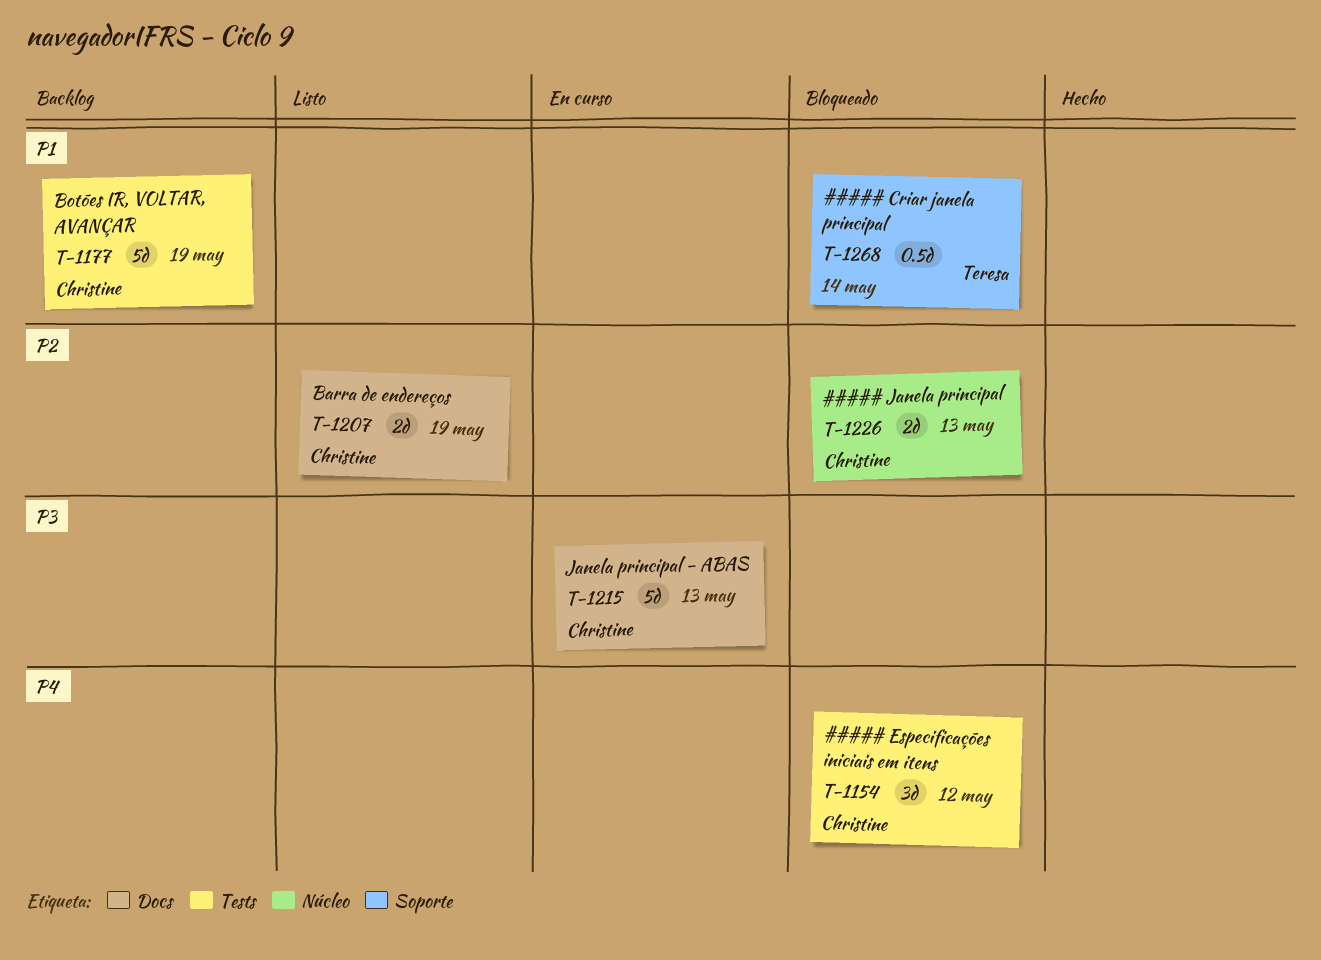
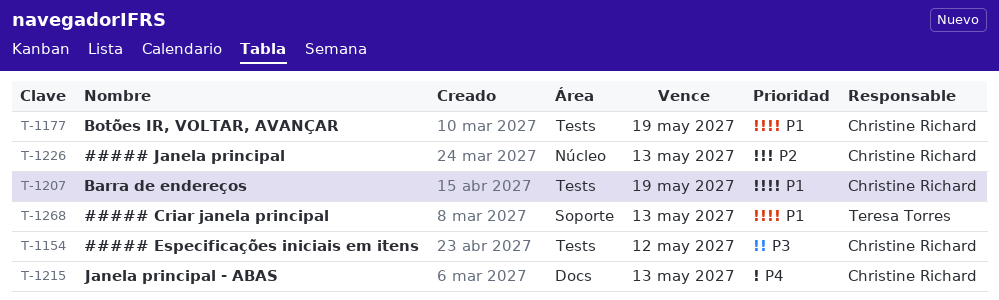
T-1154, priority: P4 -> P3
T-1207, priority: P2 -> P1
T-1207, label: Docs -> Tests
T-1215, priority: P3 -> P4
T-1268, due: May 14 -> May 13

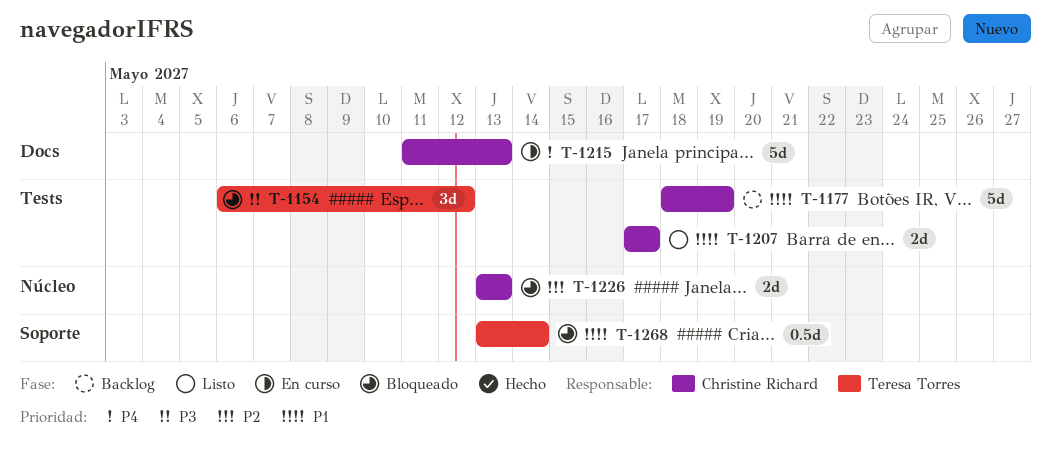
T-1154, owner: Christine Richard -> Teresa Torres
T-1207, due: May 19 -> May 17
T-1268, due: May 13 -> May 14

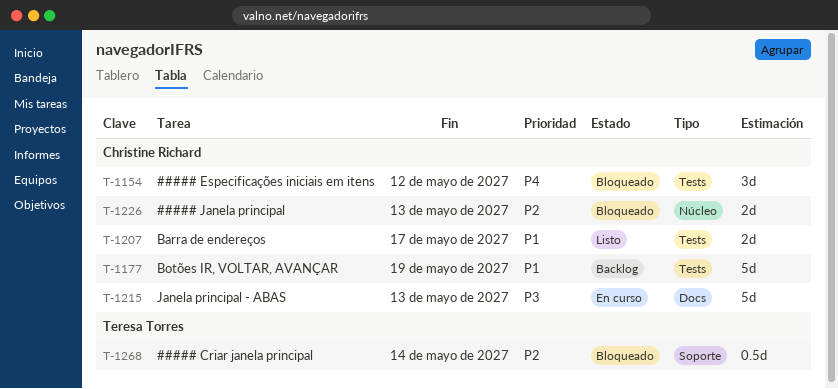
T-1154, owner: Teresa Torres -> Christine Richard
T-1154, priority: P3 -> P4
T-1215, priority: P4 -> P3
T-1268, priority: P1 -> P2

